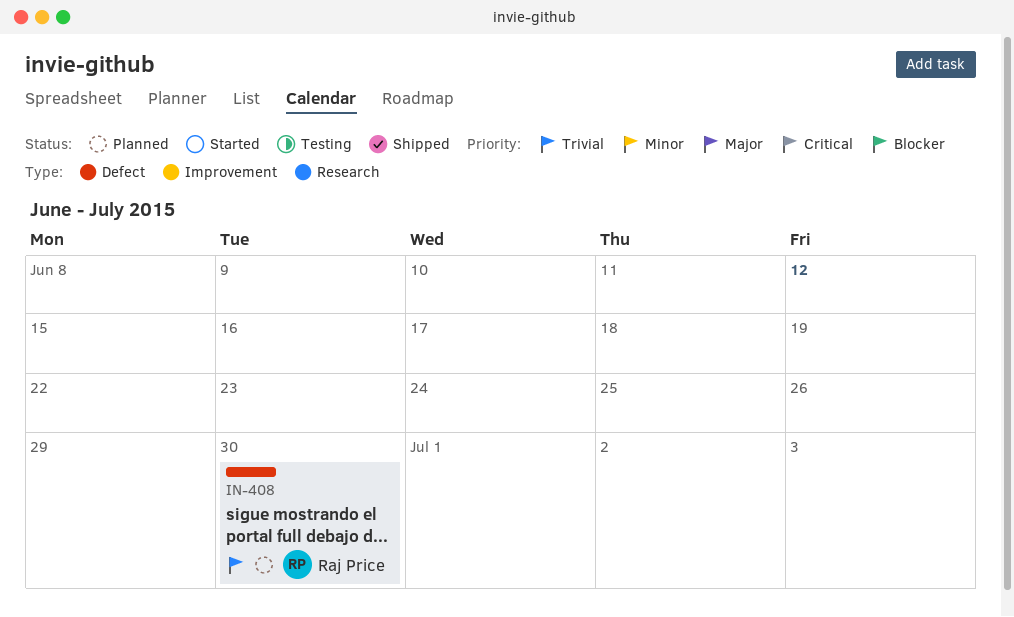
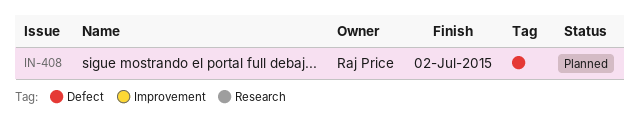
IN-408, due: Jun 30 -> Jul 2

